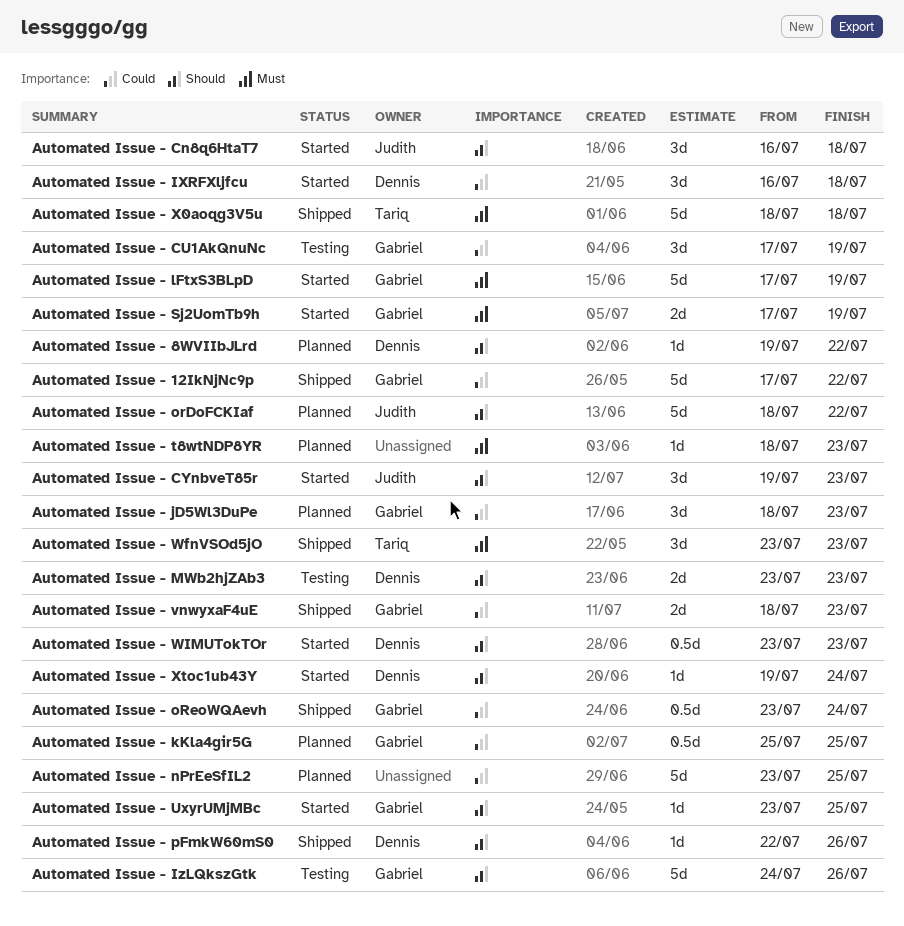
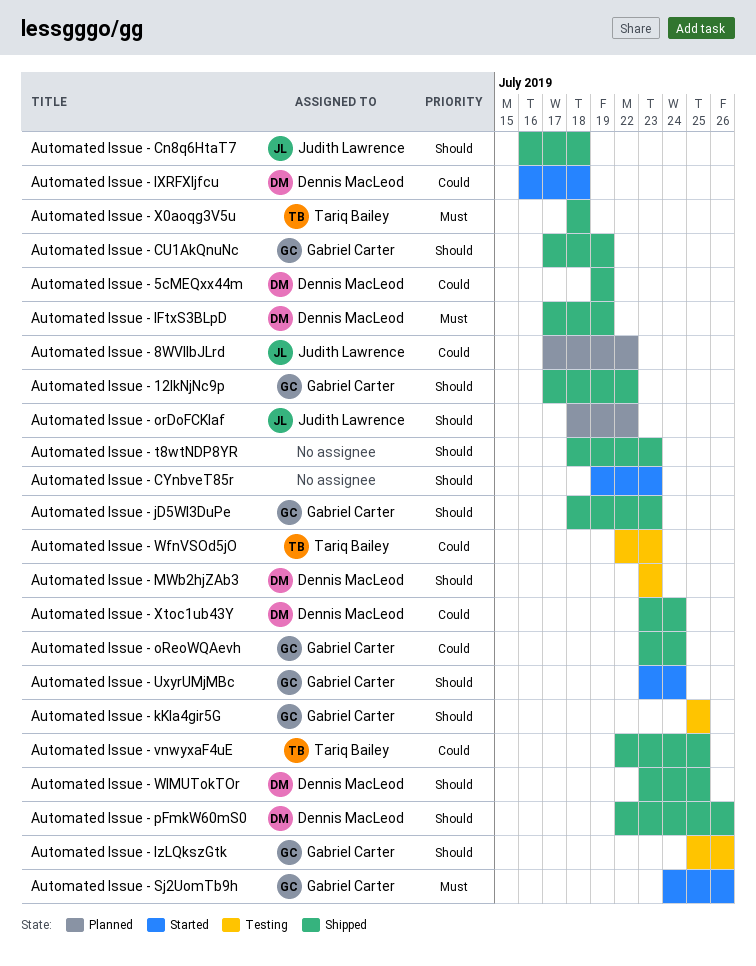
Automated Issue - 12IkNjNc9p, priority: Could -> Should
Automated Issue - 5cMEQxx44m: none -> present
Automated Issue - 8WVIIbJLrd, owner: Dennis MacLeod -> Judith Lawrence
Automated Issue - 8WVIIbJLrd, priority: Should -> Could
Automated Issue - 8WVIIbJLrd, start: Jul 19 -> Jul 17
Automated Issue - Cn8q6HtaT7, status: Started -> Shipped
Automated Issue - CU1AkQnuNc, status: Testing -> Shipped
Automated Issue - CU1AkQnuNc, priority: Could -> Should
Automated Issue - CYnbveT85r, owner: Judith Lawrence -> none
Automated Issue - IzLQkszGtk, start: Jul 24 -> Jul 25
Automated Issue - jD5Wl3DuPe, status: Planned -> Shipped
Automated Issue - jD5Wl3DuPe, priority: Could -> Should
Automated Issue - kKla4gir5G, status: Planned -> Testing
Automated Issue - kKla4gir5G, priority: Could -> Should
Automated Issue - lFtxS3BLpD, status: Started -> Shipped
Automated Issue - lFtxS3BLpD, owner: Gabriel Carter -> Dennis MacLeod
Automated Issue - nPrEeSfIL2: present -> none
Automated Issue - Sj2UomTb9h, start: Jul 17 -> Jul 24
Automated Issue - Sj2UomTb9h, due: Jul 19 -> Jul 26
Automated Issue - t8wtNDP8YR, status: Planned -> Shipped
Automated Issue - t8wtNDP8YR, priority: Must -> Should
Automated Issue - UxyrUMjMBc, due: Jul 25 -> Jul 24
Automated Issue - vnwyxaF4uE, owner: Gabriel Carter -> Tariq Bailey
Automated Issue - vnwyxaF4uE, start: Jul 18 -> Jul 22
Automated Issue - vnwyxaF4uE, due: Jul 23 -> Jul 25
Automated Issue - WfnVSOd5jO, status: Shipped -> Testing
Automated Issue - WfnVSOd5jO, priority: Must -> Could
Automated Issue - WfnVSOd5jO, start: Jul 23 -> Jul 22
Automated Issue - WIMUTokTOr, status: Started -> Shipped
Automated Issue - WIMUTokTOr, due: Jul 23 -> Jul 25
Automated Issue - Xtoc1ub43Y, status: Started -> Shipped
Automated Issue - Xtoc1ub43Y, priority: Should -> Could
Automated Issue - Xtoc1ub43Y, start: Jul 19 -> Jul 23

